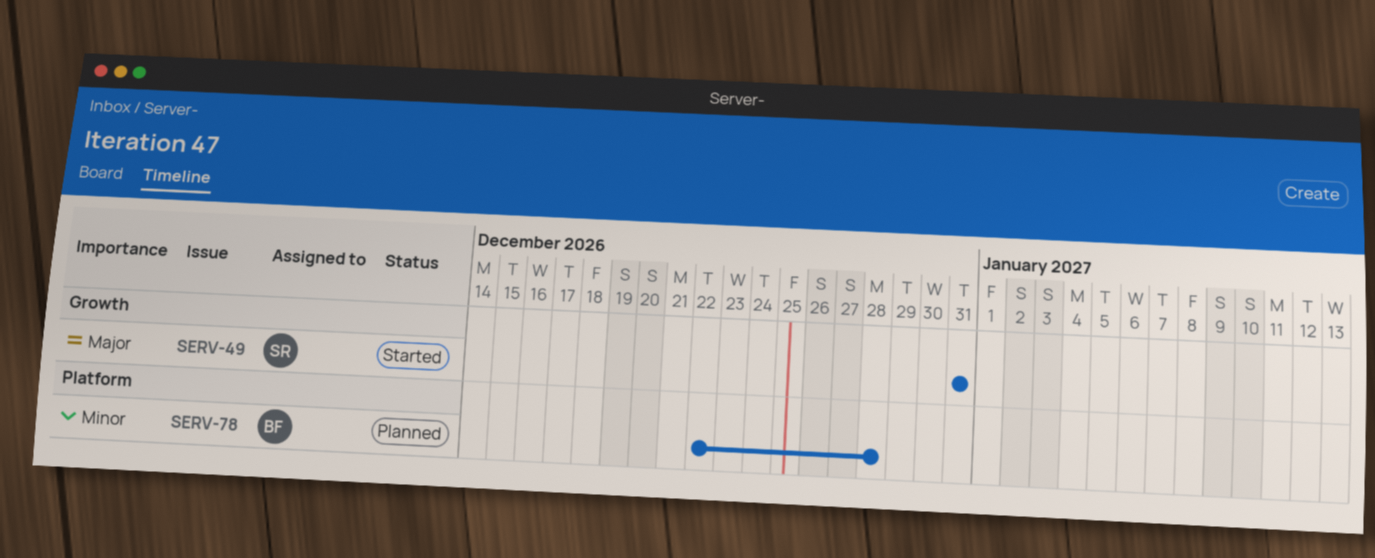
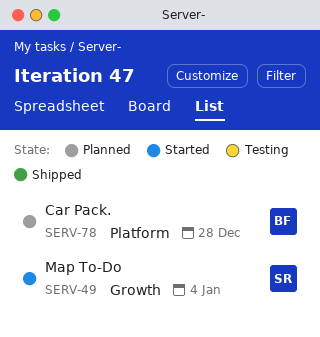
SERV-49, due: Dec 31 -> Jan 4

